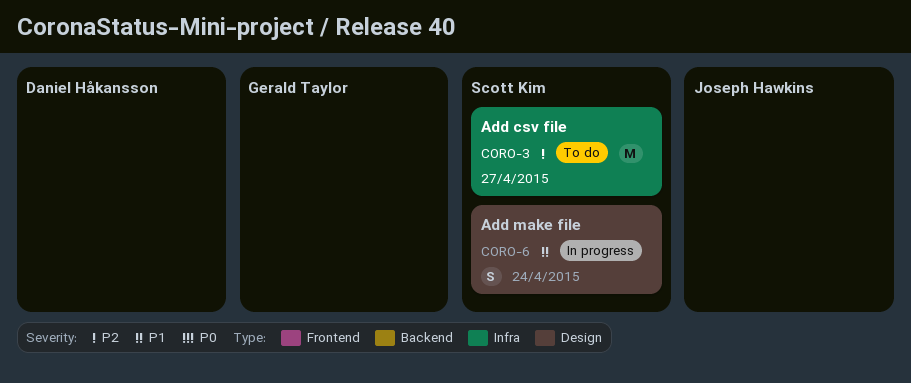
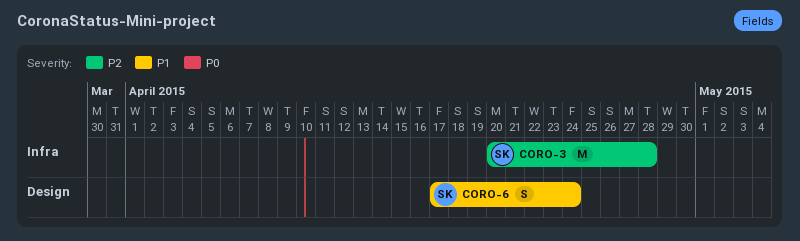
CORO-3, due: Apr 27 -> Apr 28

